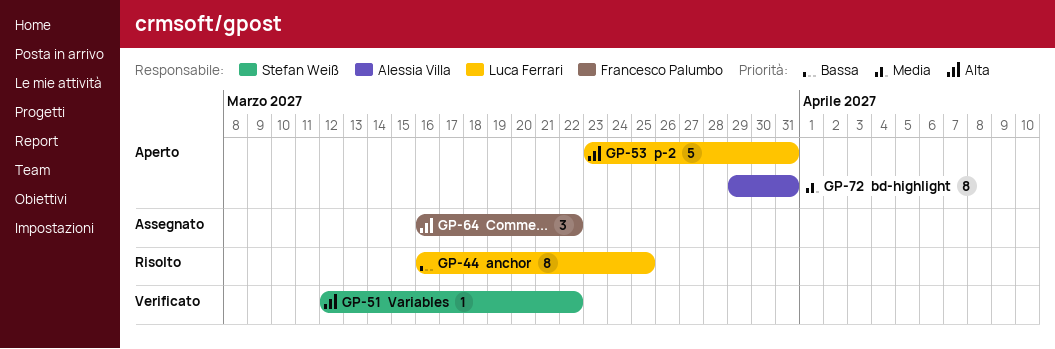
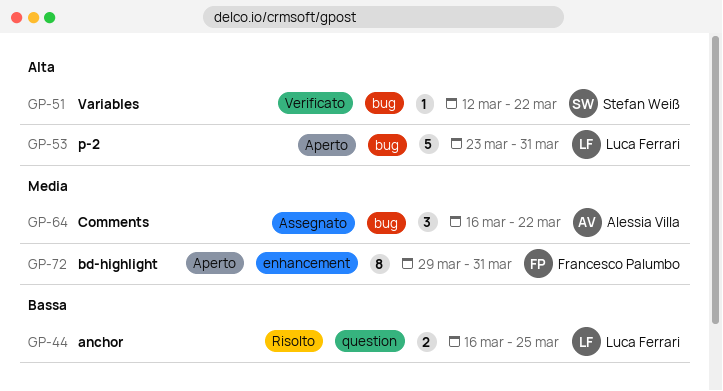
GP-44, estimate: 8 -> 2
GP-64, owner: Francesco Palumbo -> Alessia Villa
GP-64, priority: Alta -> Media
GP-72, owner: Alessia Villa -> Francesco Palumbo

